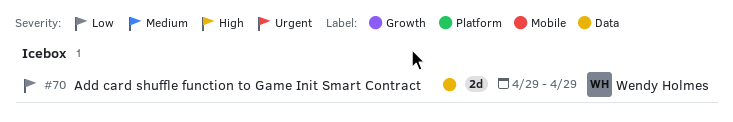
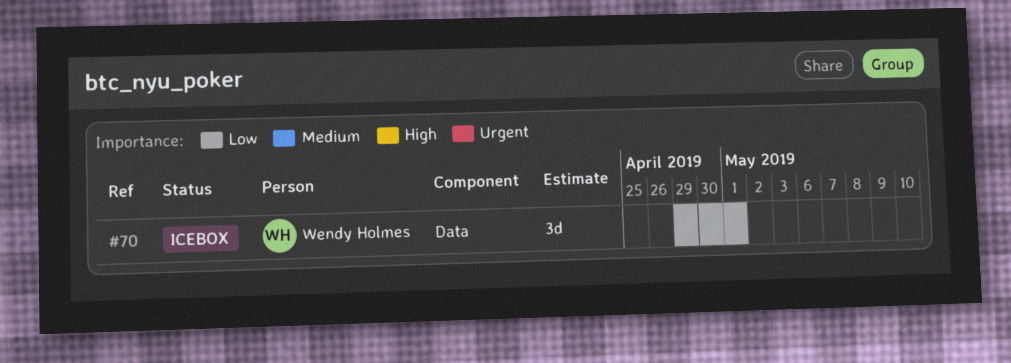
#70, estimate: 2d -> 3d
#70, due: Apr 29 -> May 1

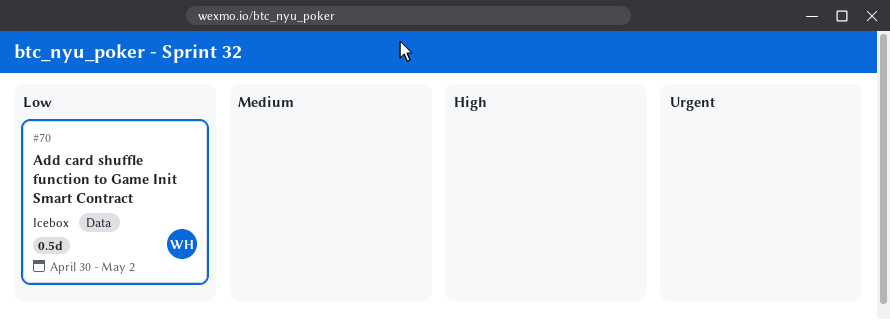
#70, estimate: 3d -> 0.5d
#70, start: Apr 29 -> Apr 30
#70, due: May 1 -> May 2

